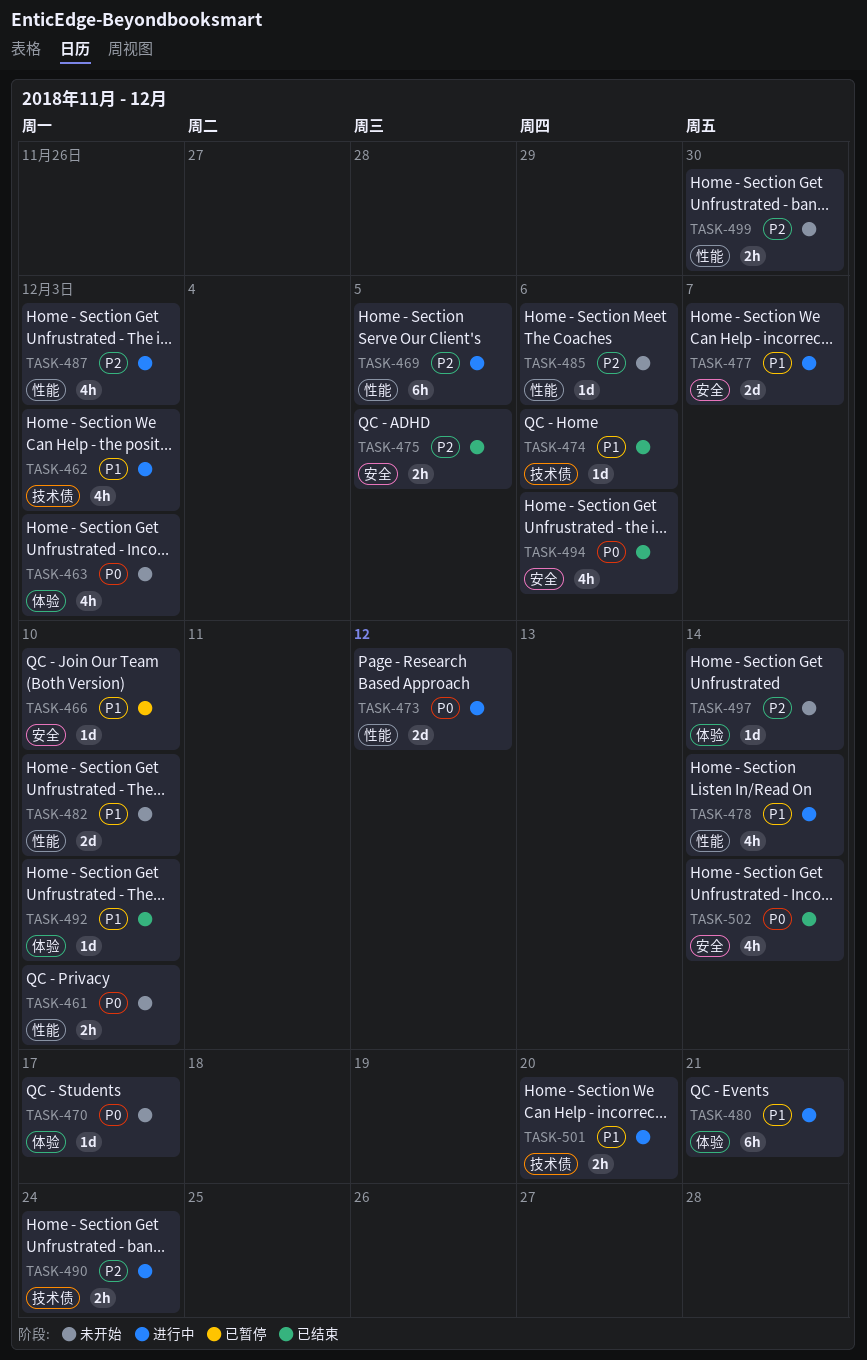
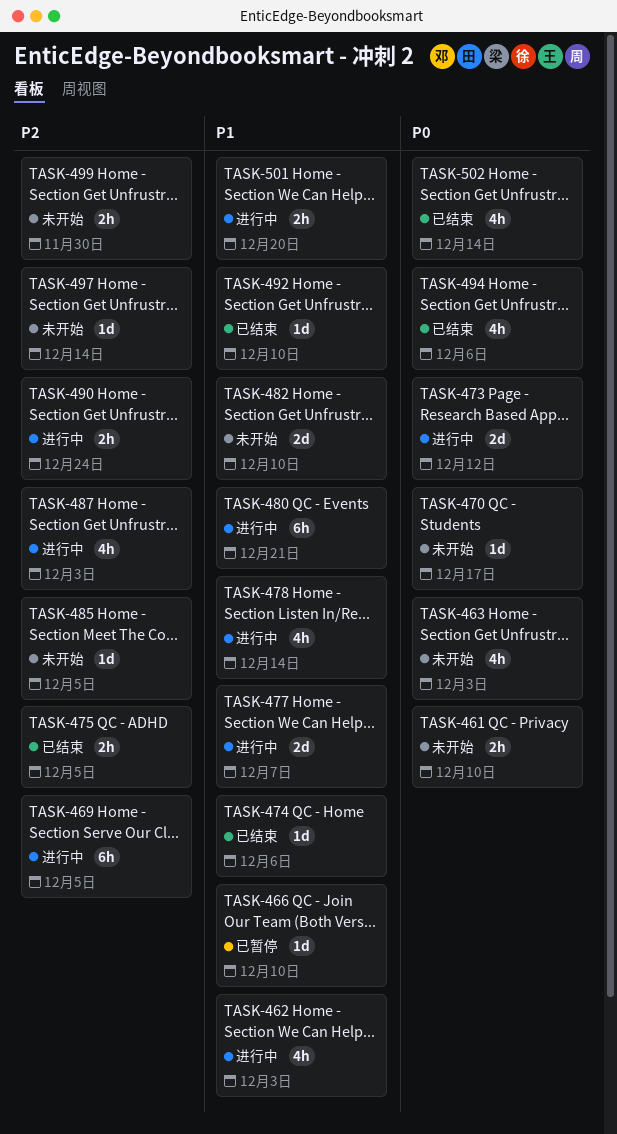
TASK-485, due: Dec 6 -> Dec 5

